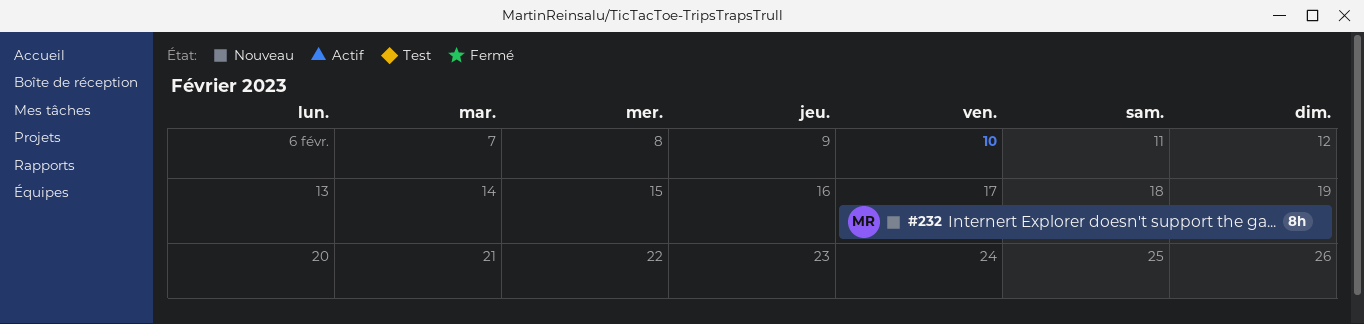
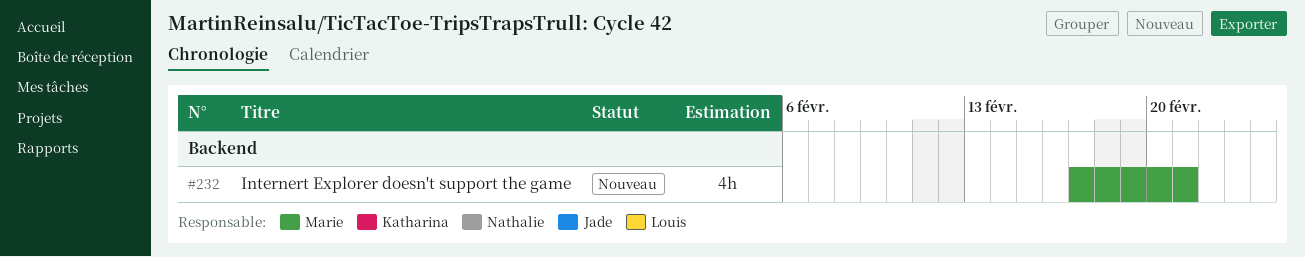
#232, estimate: 8h -> 4h
#232, due: Feb 19 -> Feb 21

